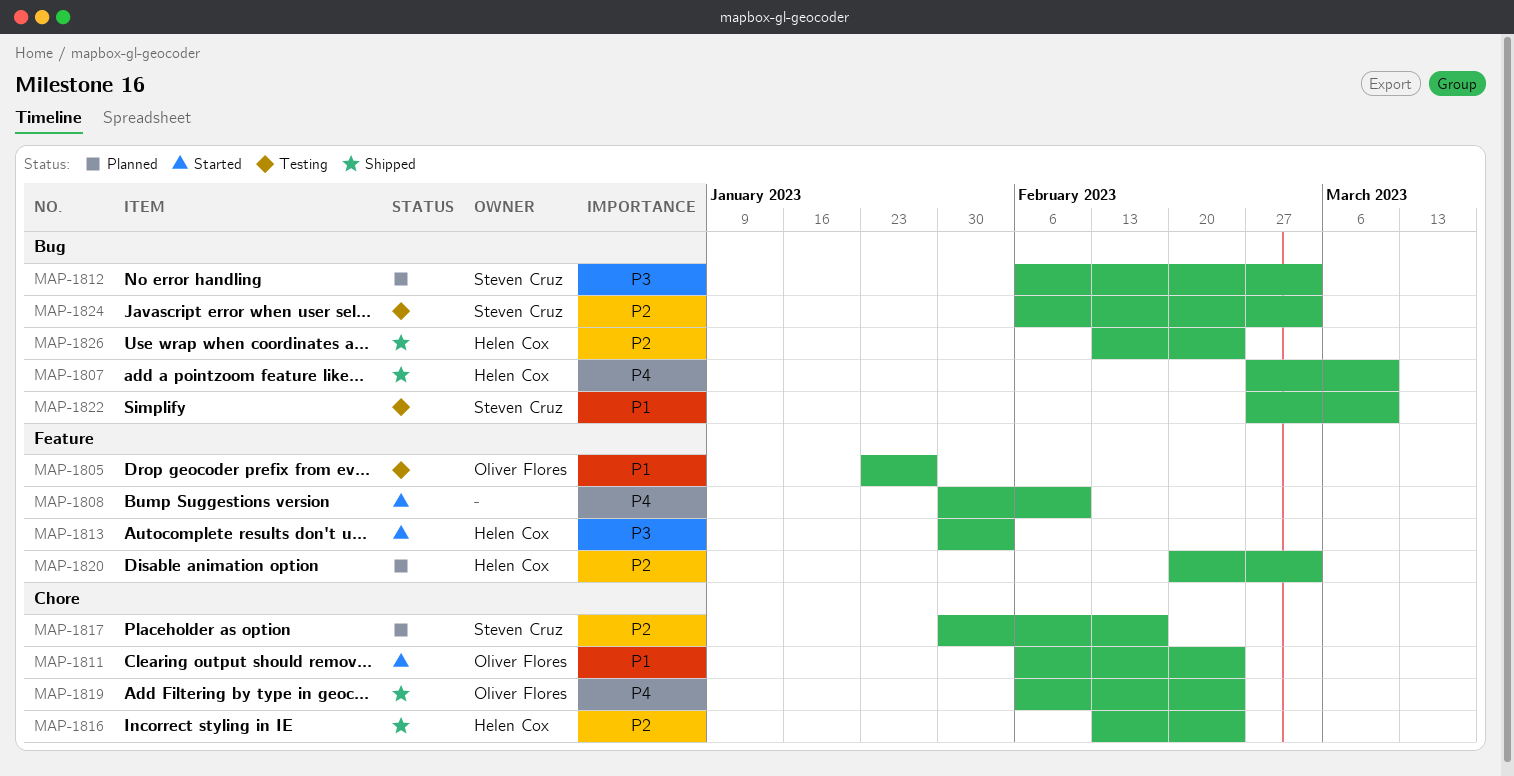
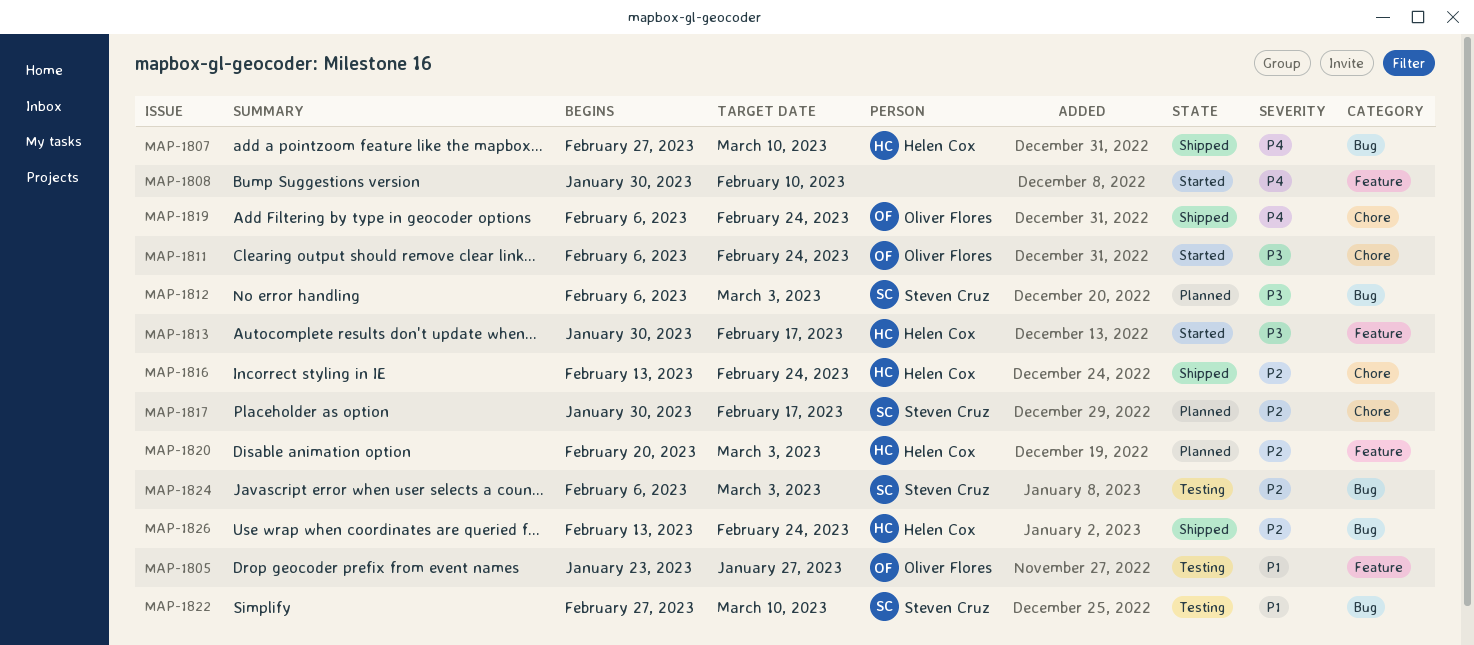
MAP-1811, priority: P1 -> P3
MAP-1813, due: Feb 3 -> Feb 17

